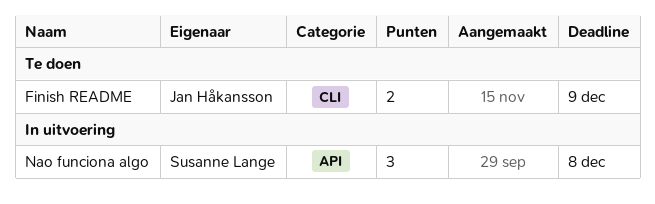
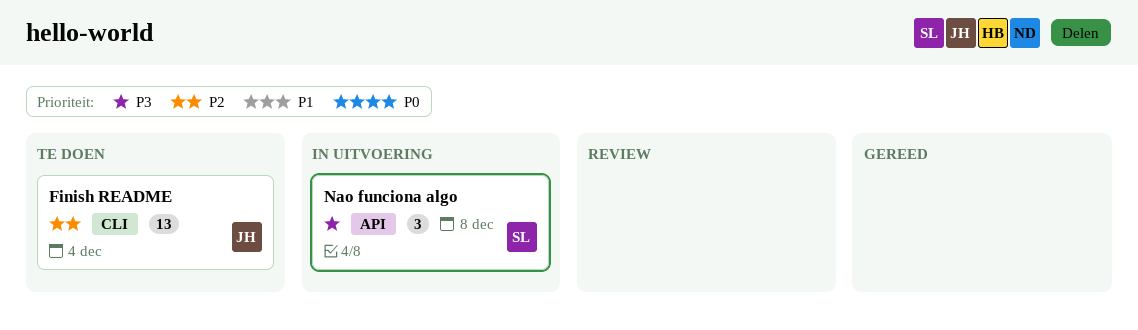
Finish README, estimate: 2 -> 13
Finish README, due: Dec 9 -> Dec 4

